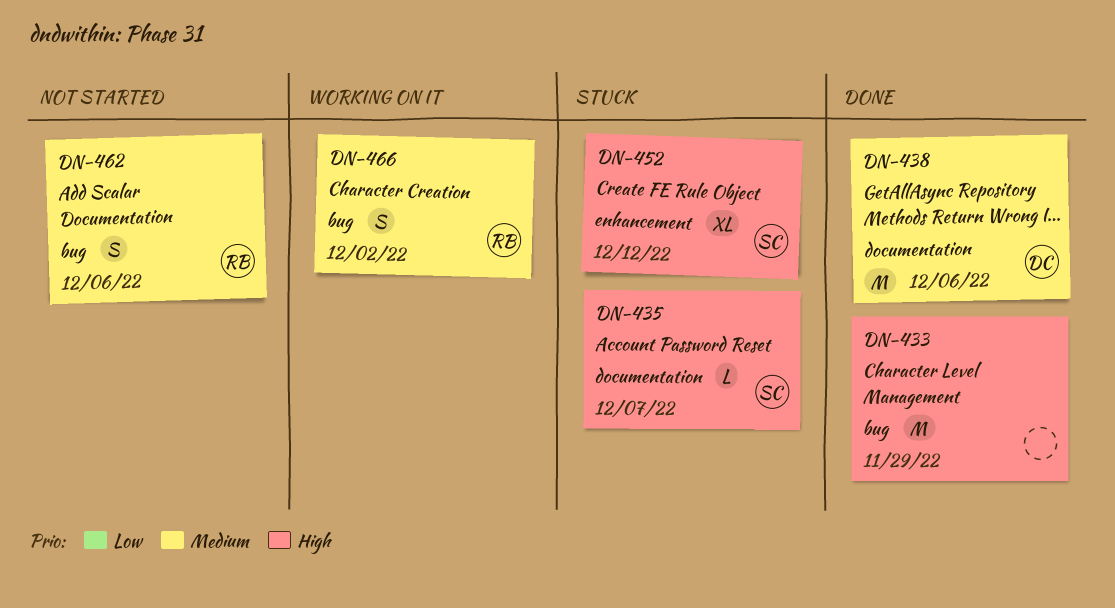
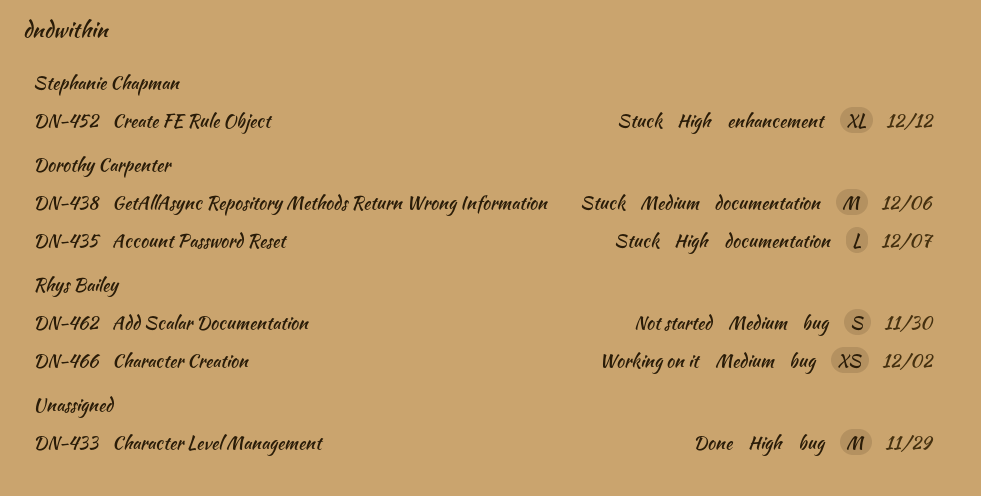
DN-435, owner: Stephanie Chapman -> Dorothy Carpenter
DN-438, status: Done -> Stuck
DN-462, due: Dec 6 -> Nov 30
DN-466, estimate: S -> XS

